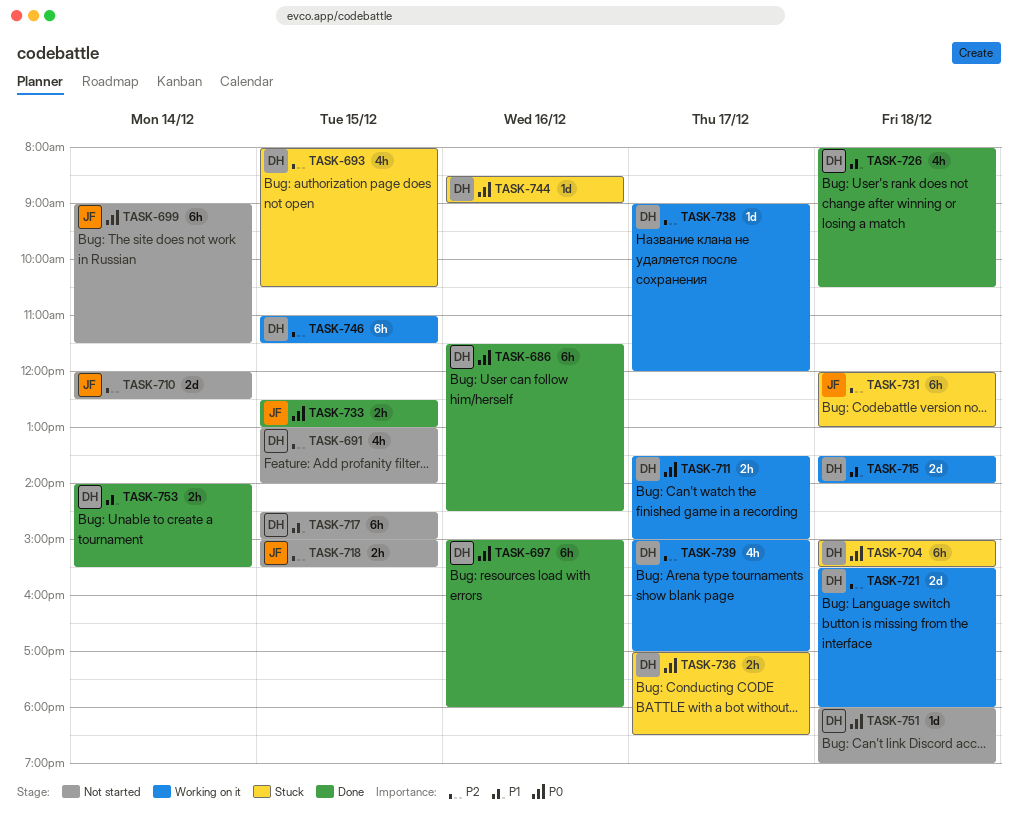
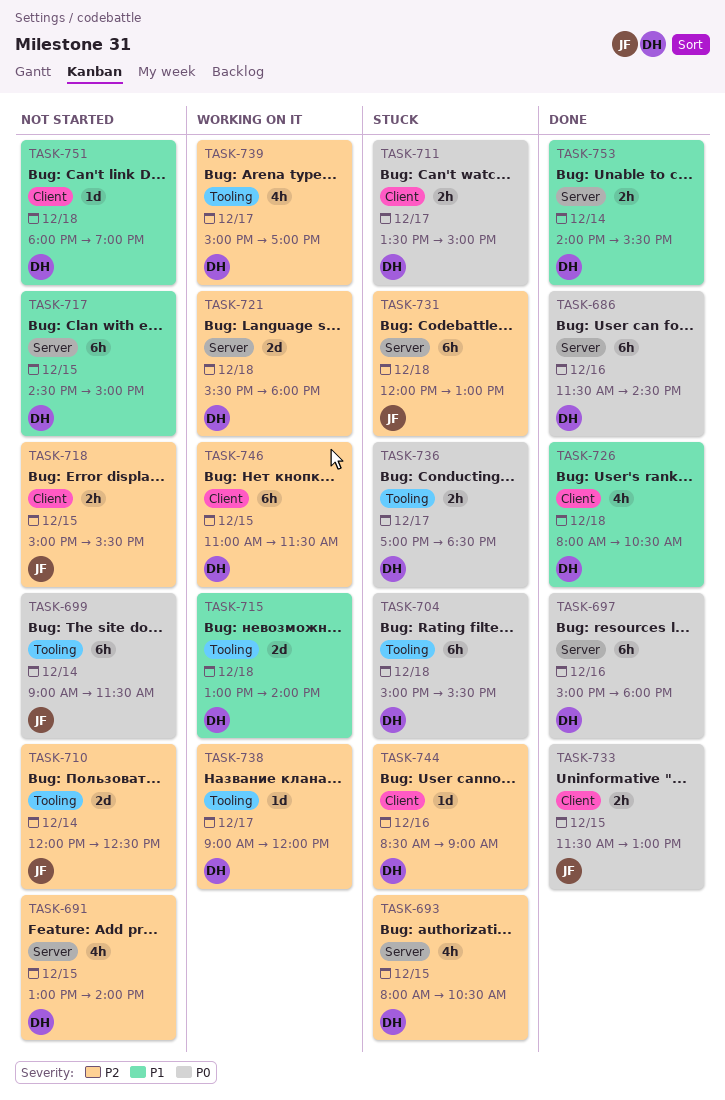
TASK-711, status: Working on it -> Stuck
TASK-715, begins: 13:30 -> 13:00
TASK-733, begins: 12:30 -> 11:30
TASK-744, priority: P0 -> P2
TASK-751, priority: P0 -> P1

